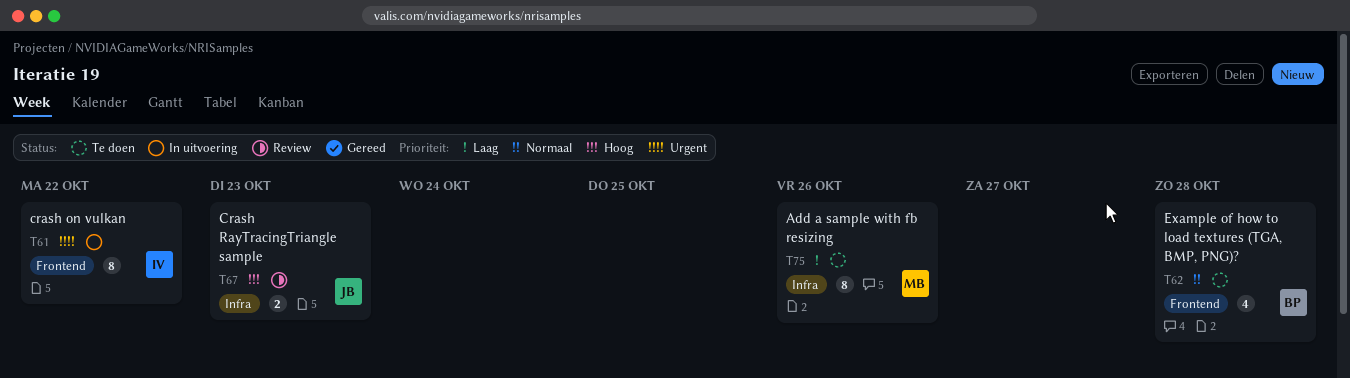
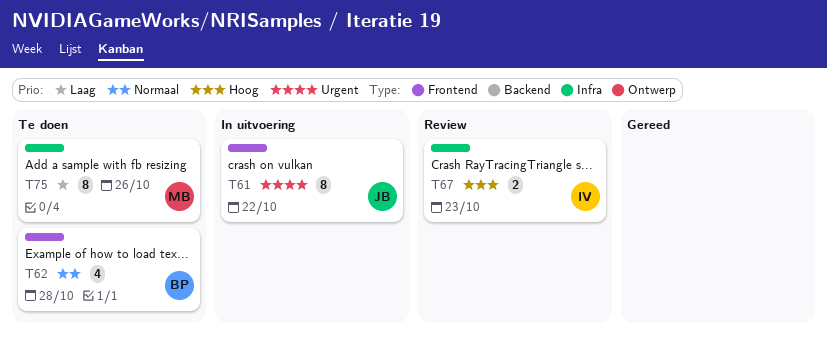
T61, owner: IV -> JB
T67, owner: JB -> IV

